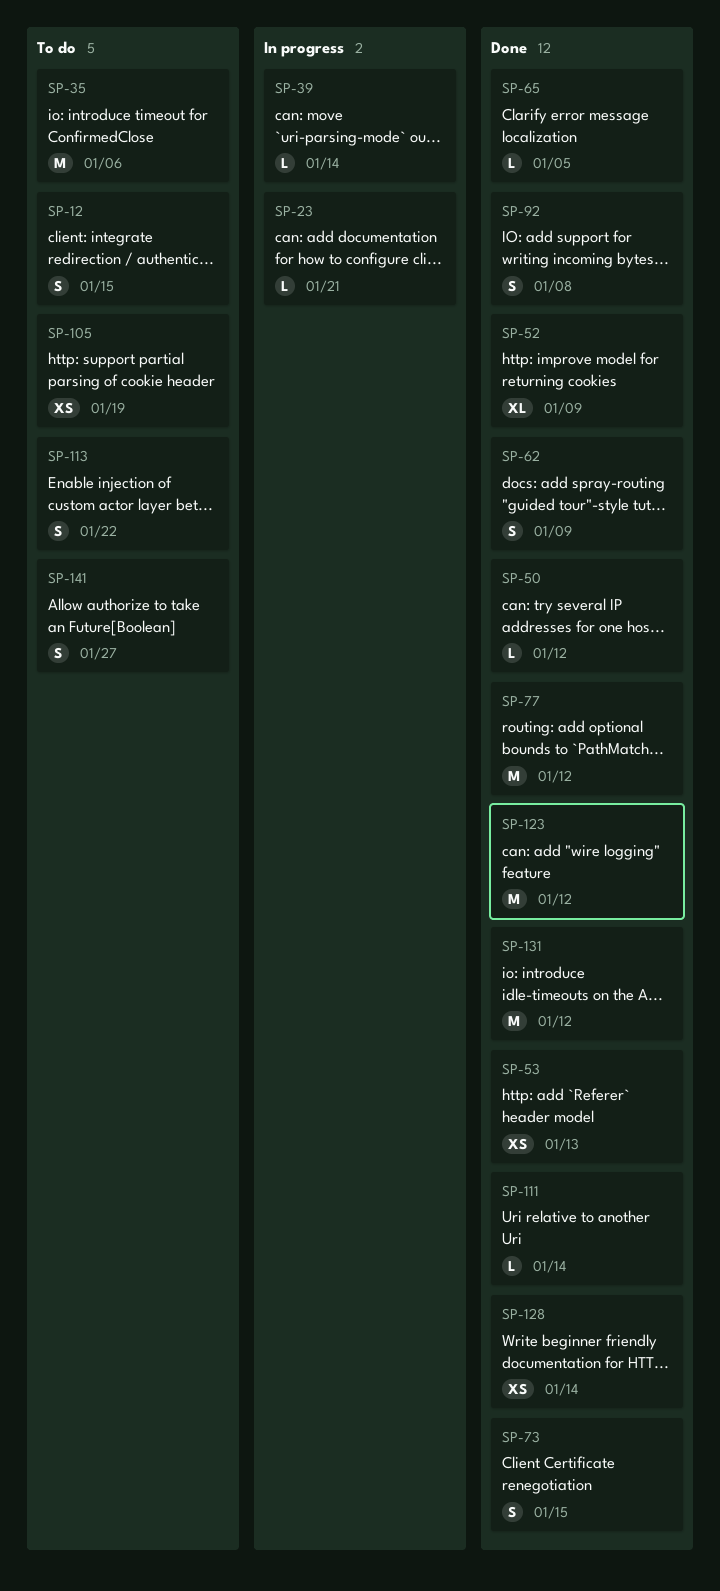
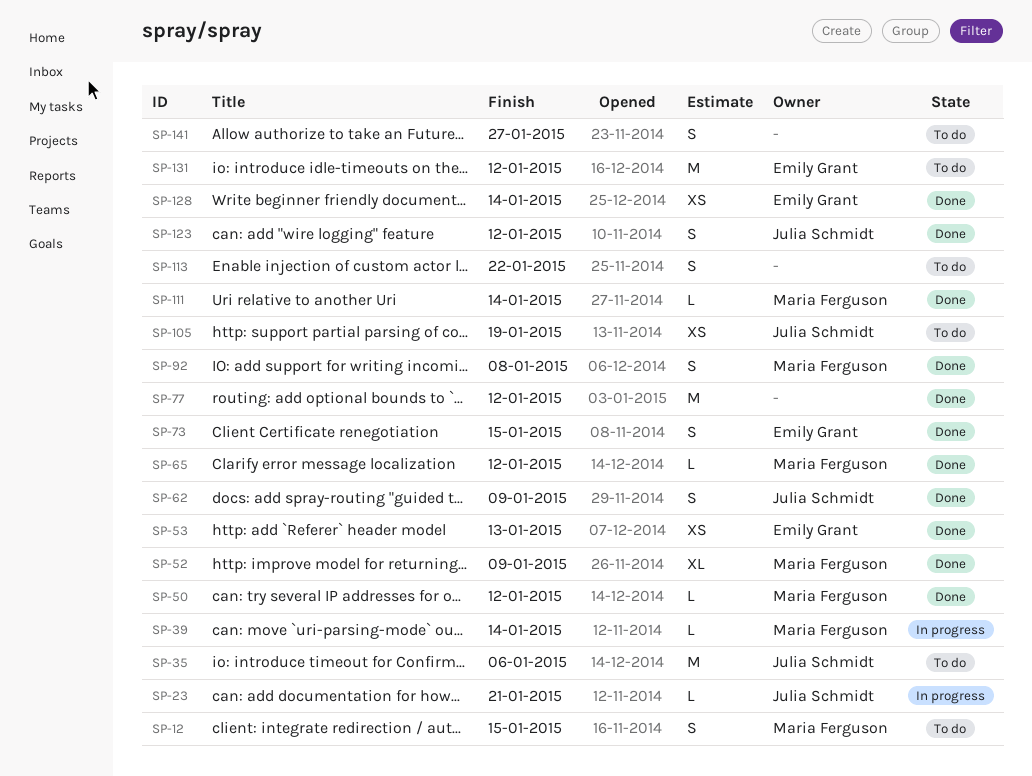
SP-65, due: Jan 5 -> Jan 12
SP-123, estimate: M -> S
SP-131, status: Done -> To do

